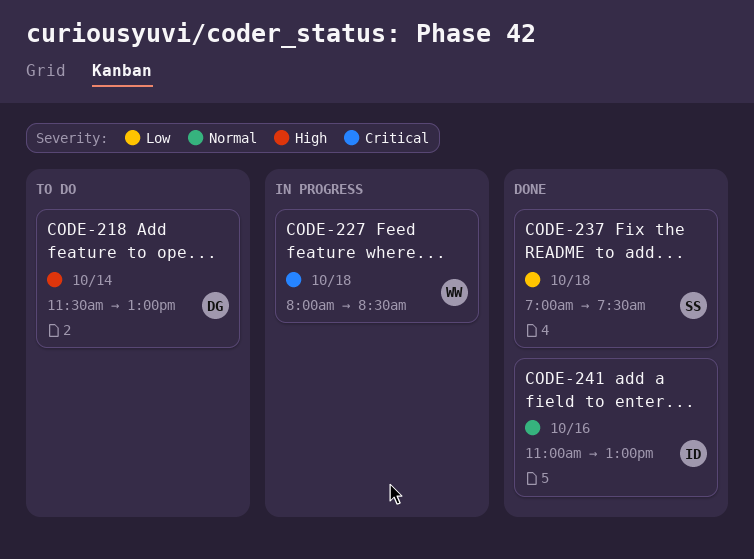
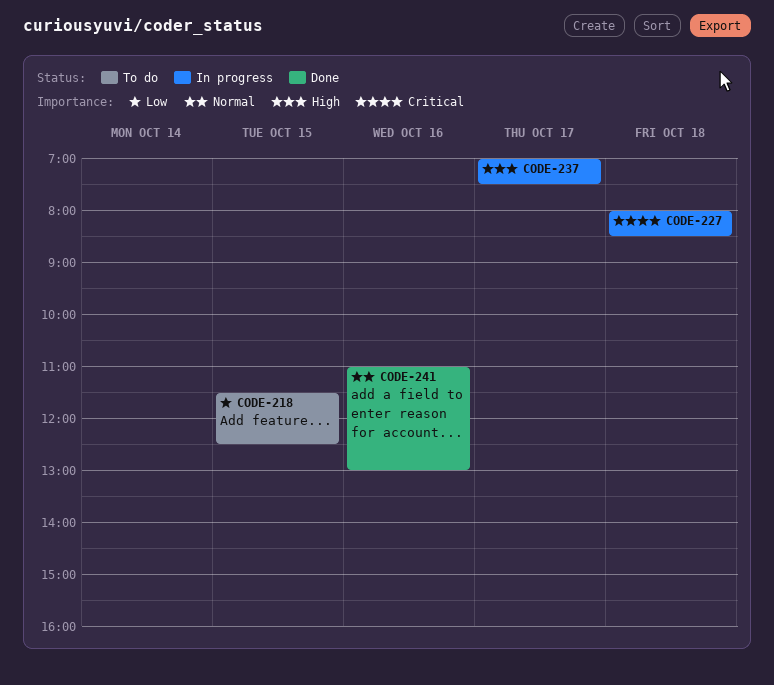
CODE-218, priority: High -> Low
CODE-218, day: Oct 14 -> Oct 15
CODE-218, ends: 13:00 -> 12:30
CODE-237, status: Done -> In progress
CODE-237, priority: Low -> High
CODE-237, day: Oct 18 -> Oct 17

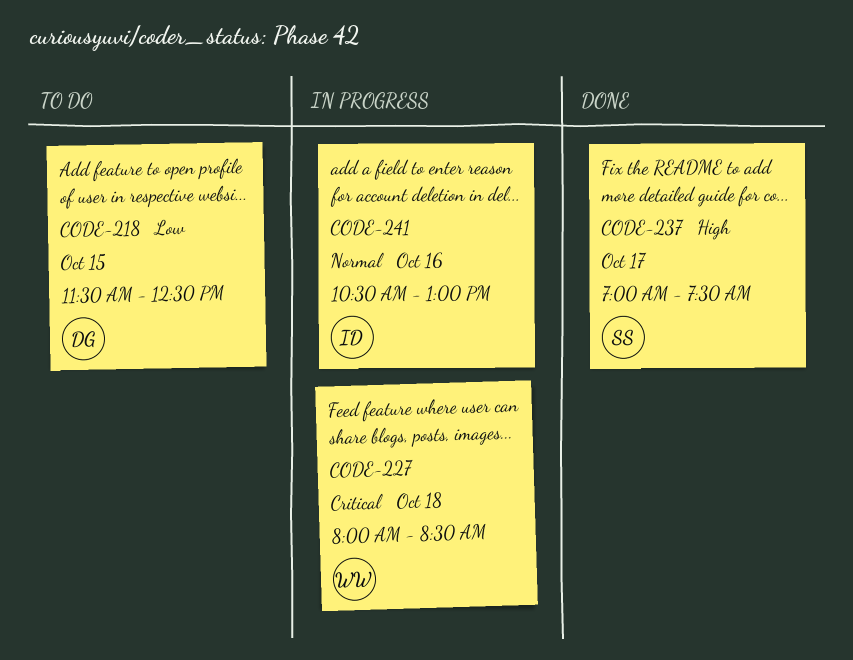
CODE-237, status: In progress -> Done
CODE-241, status: Done -> In progress
CODE-241, begins: 11:00 -> 10:30

